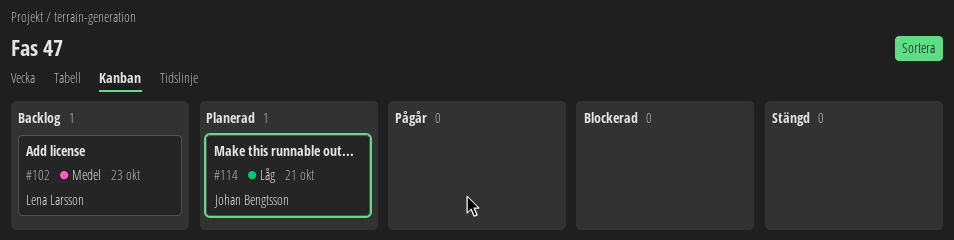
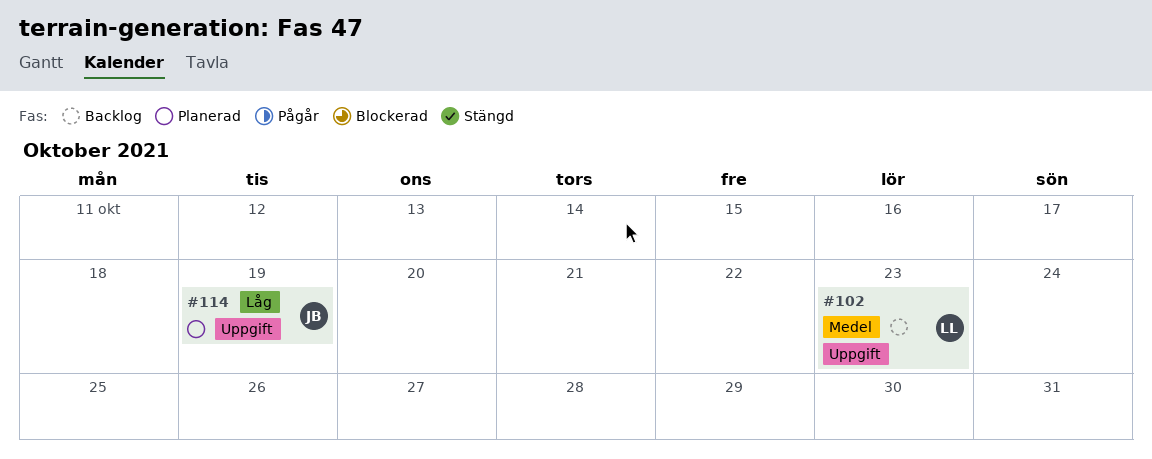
#114, due: Oct 21 -> Oct 19

